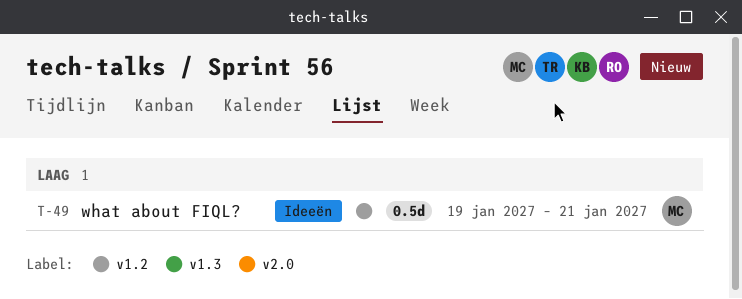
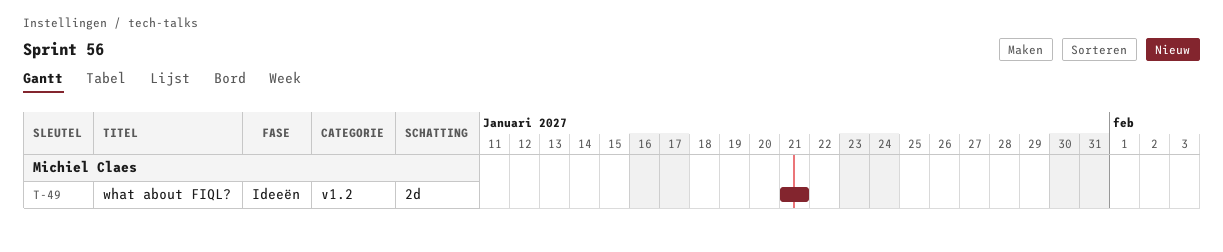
T-49, estimate: 0.5d -> 2d
T-49, start: Jan 19 -> Jan 21

